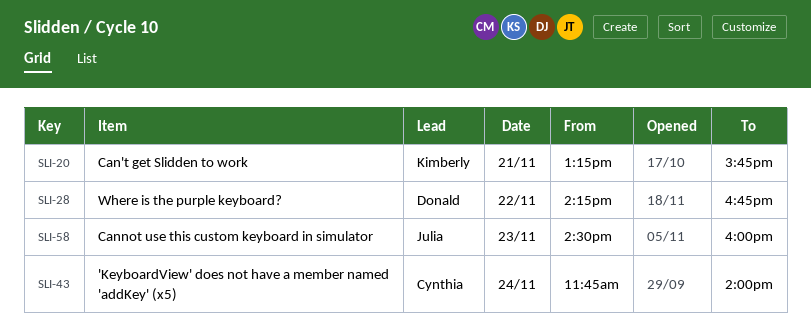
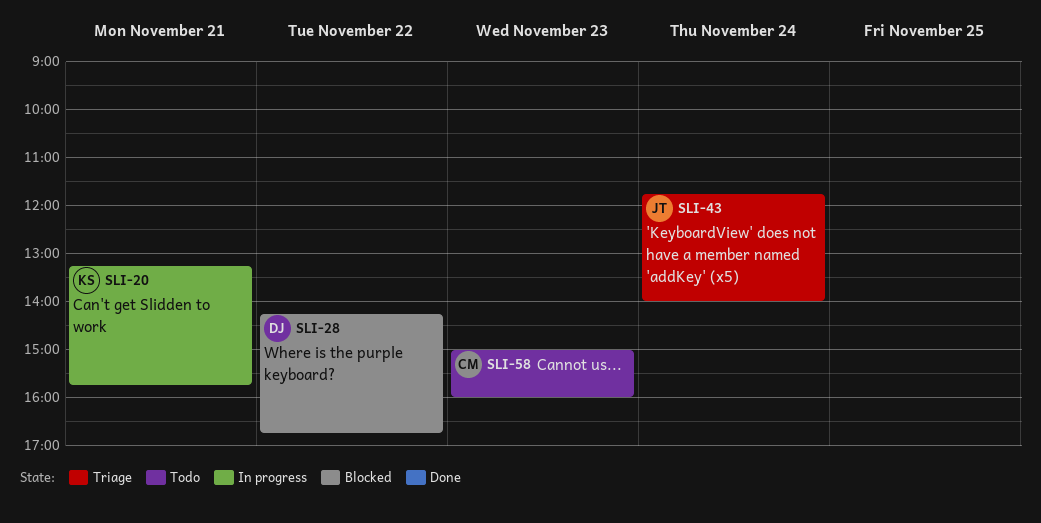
SLI-43, owner: Cynthia -> Julia
SLI-58, owner: Julia -> Cynthia
SLI-58, begins: 14:30 -> 15:00

